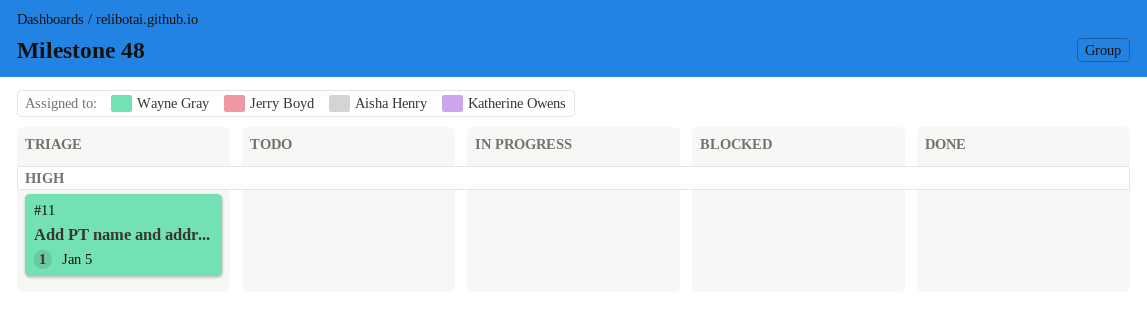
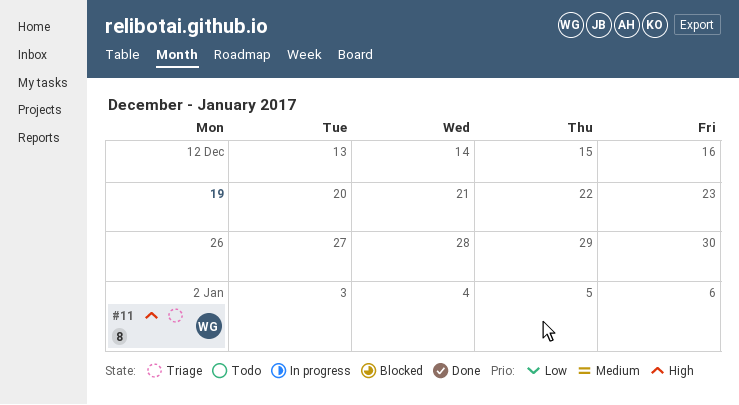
#11, estimate: 1 -> 8
#11, due: Jan 5 -> Jan 2

